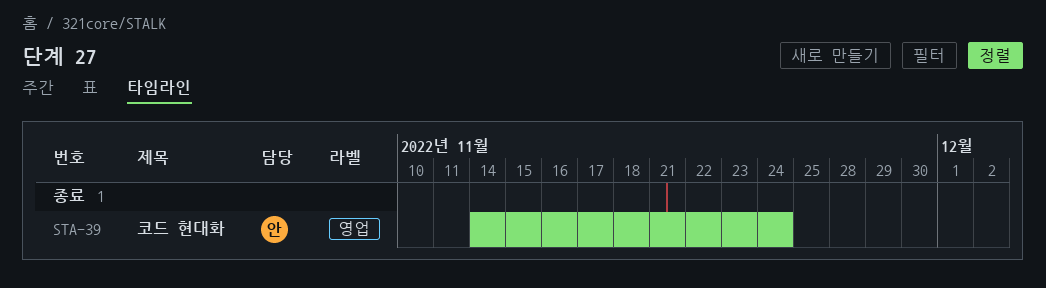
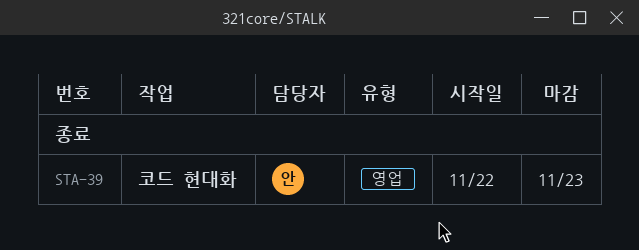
STA-39, start: Nov 14 -> Nov 22
STA-39, due: Nov 24 -> Nov 23

